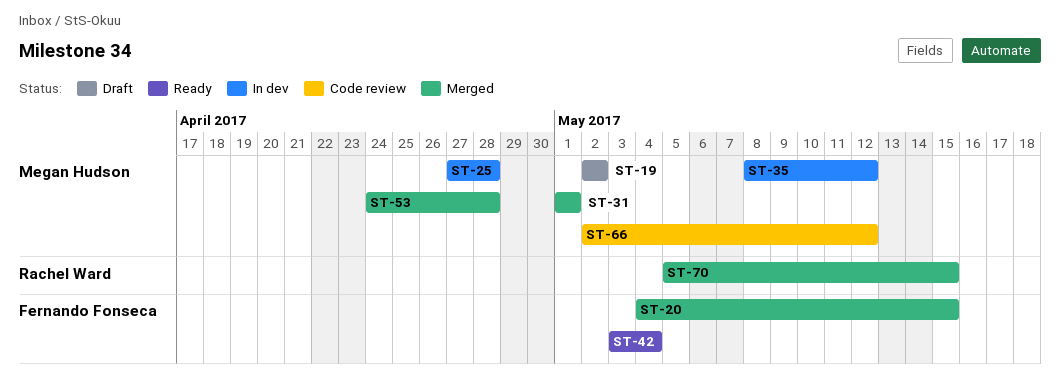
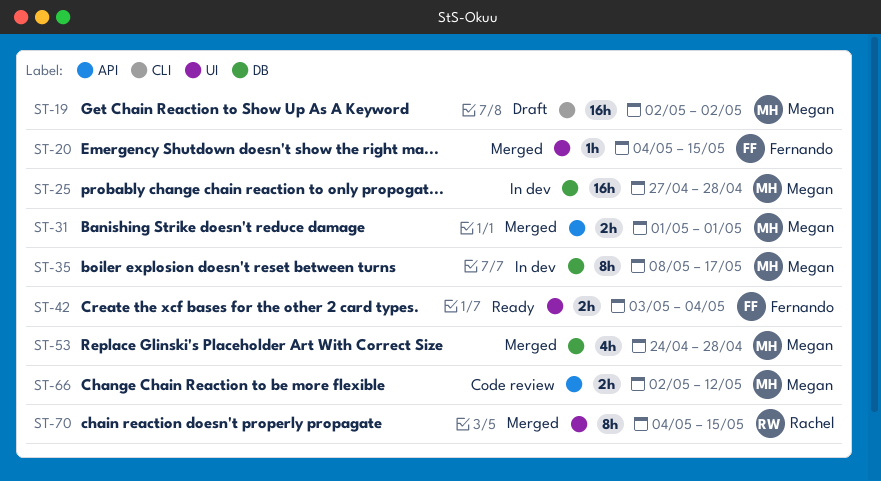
ST-35, due: May 12 -> May 17
ST-70, start: May 5 -> May 4

